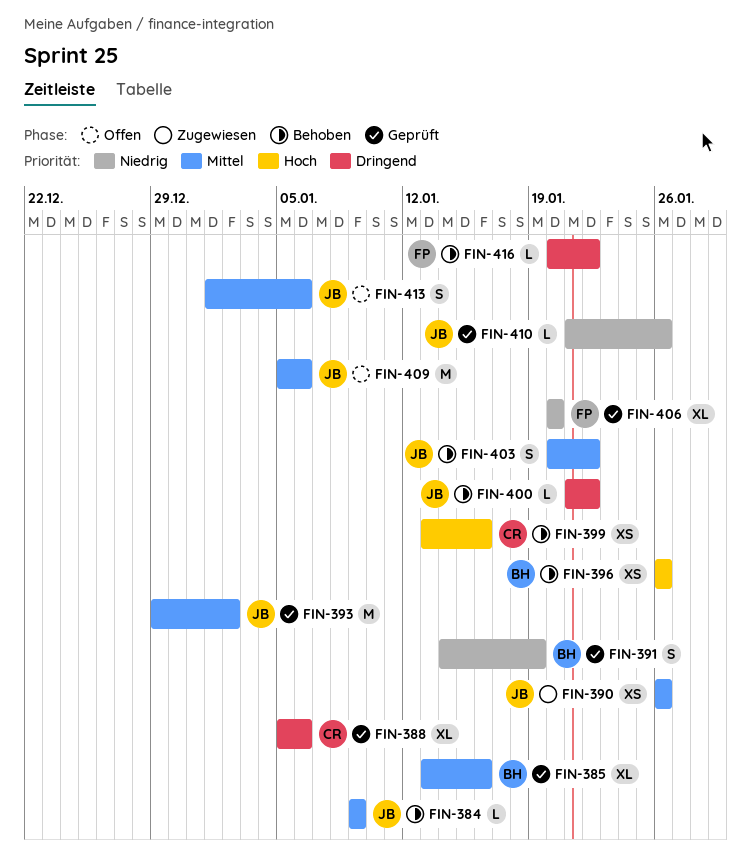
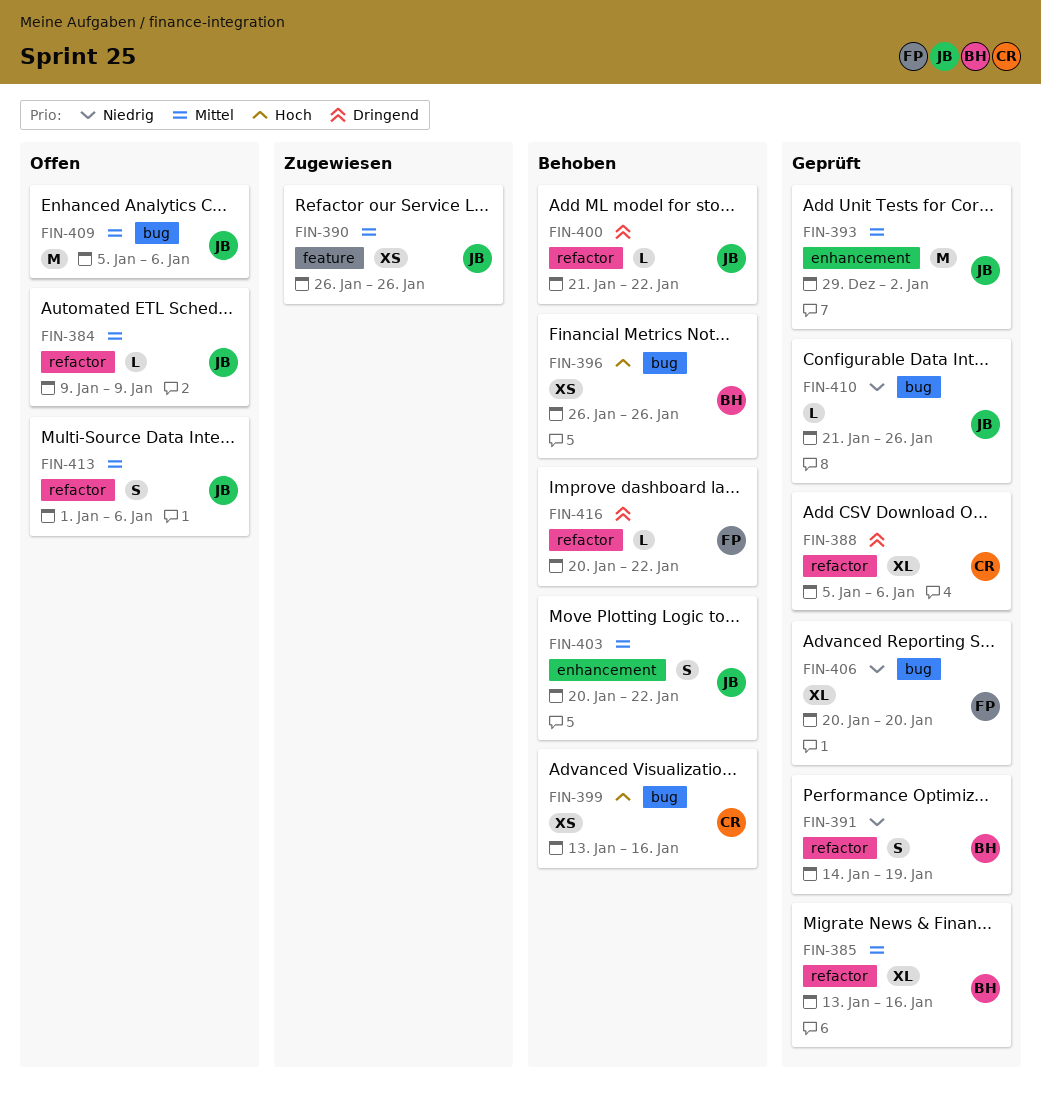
FIN-384, status: Behoben -> Offen

